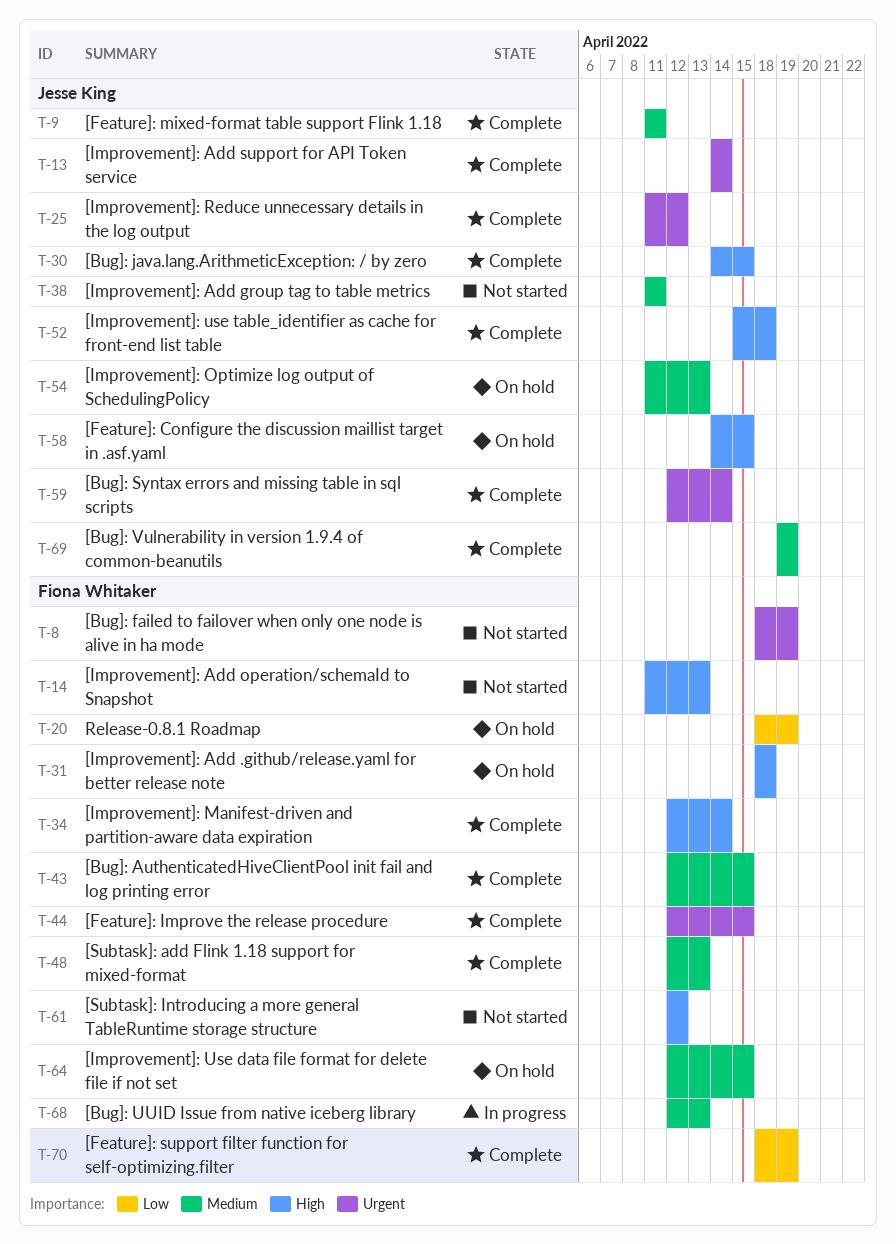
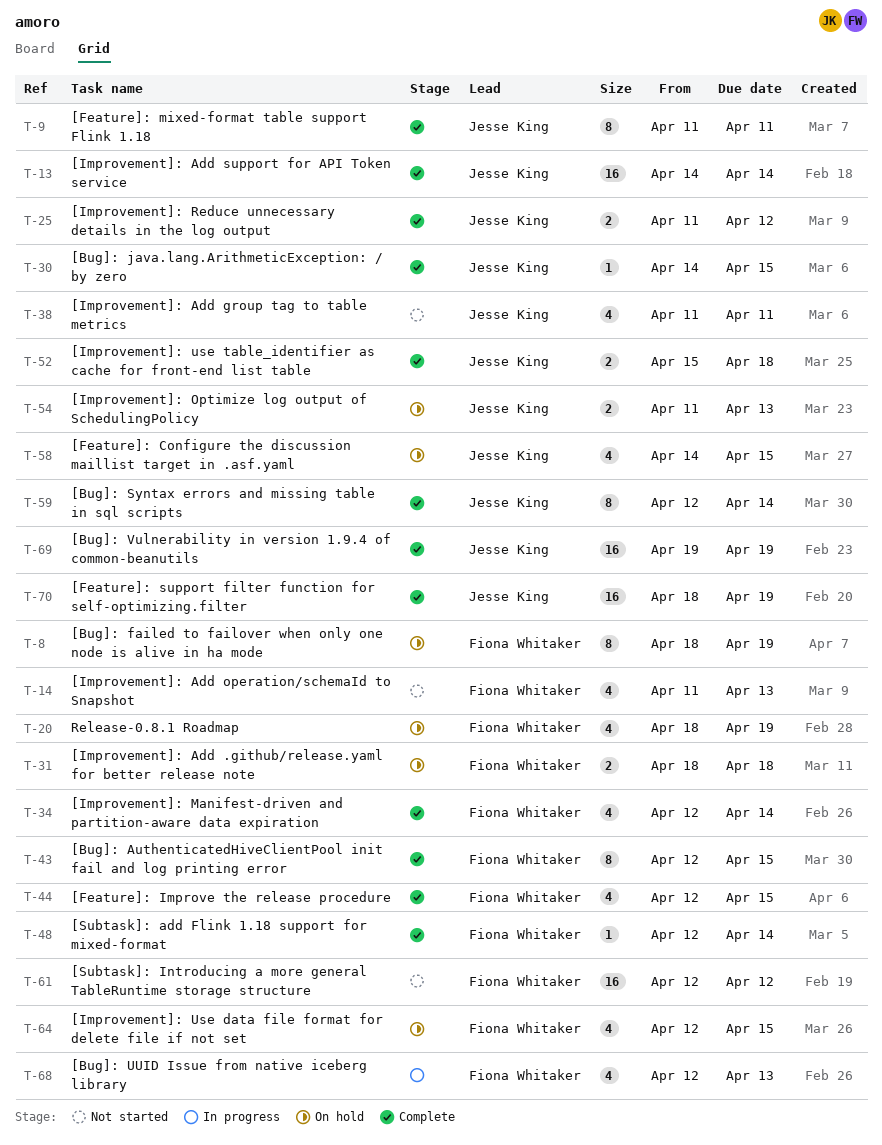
T-8, status: Not started -> On hold
T-48, due: Apr 13 -> Apr 14
T-70, owner: Fiona Whitaker -> Jesse King

